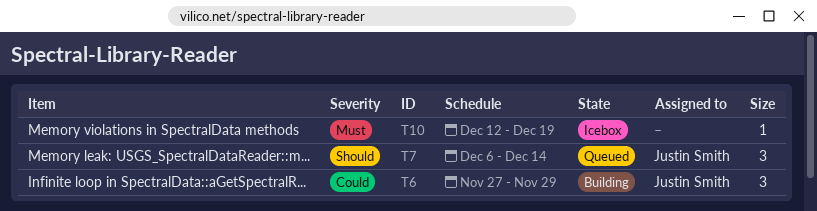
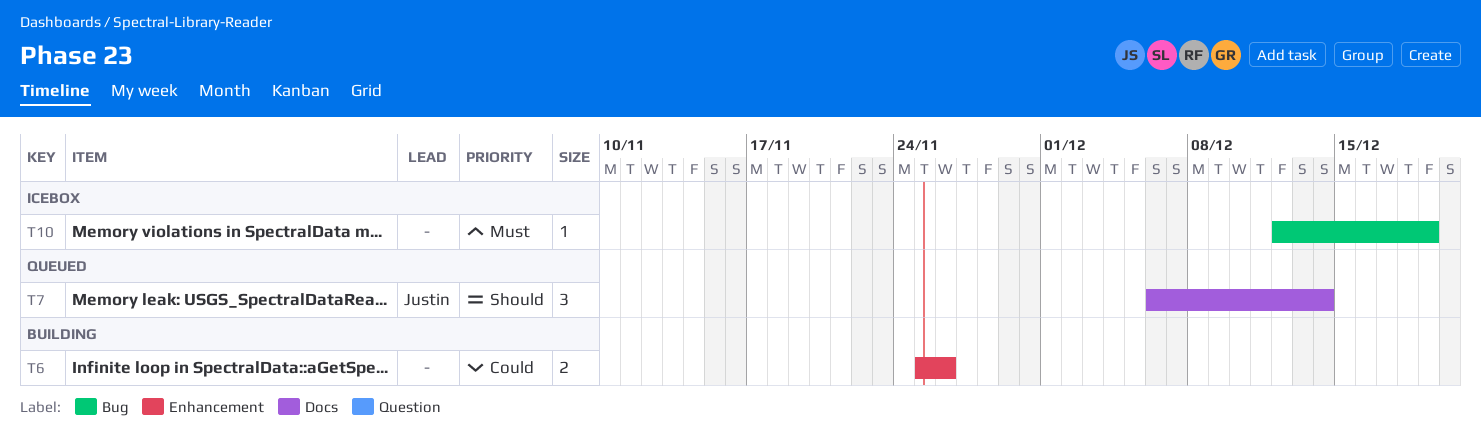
T6, owner: Justin Smith -> none
T6, estimate: 3 -> 2
T6, start: Nov 27 -> Nov 25
T6, due: Nov 29 -> Nov 26

